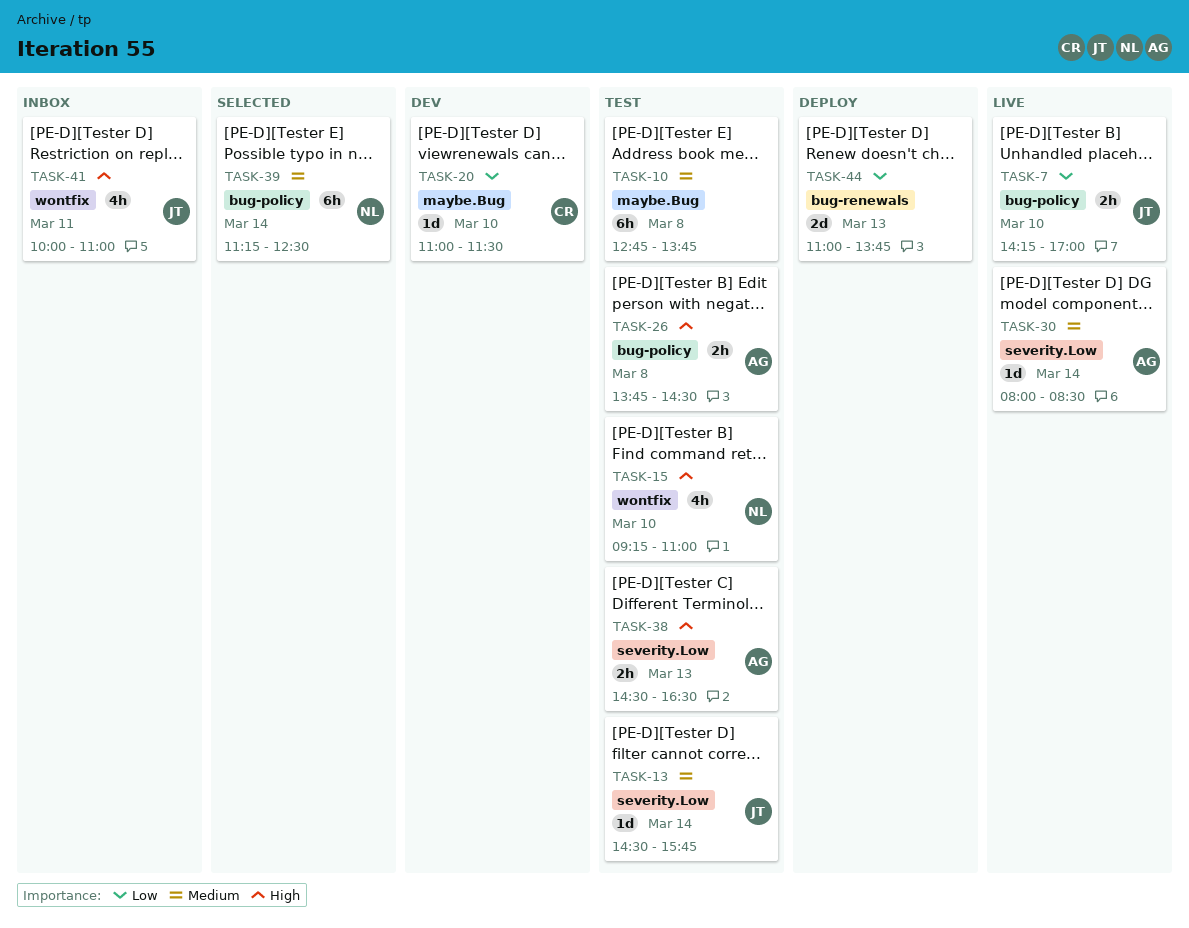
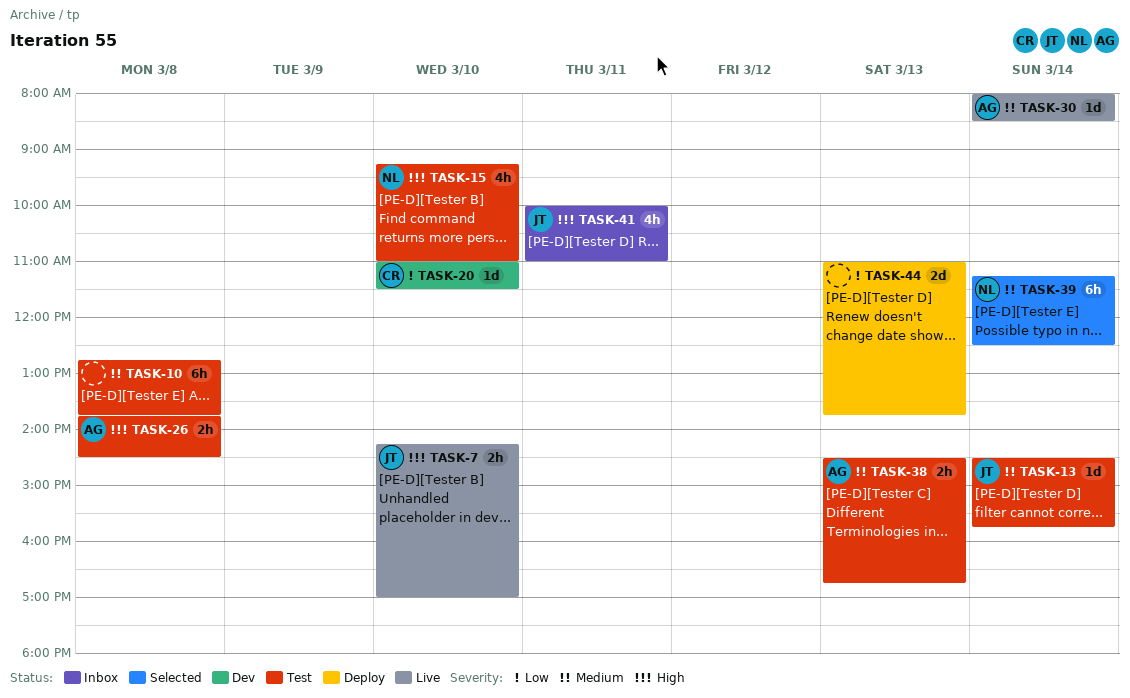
TASK-7, priority: Low -> High
TASK-38, priority: High -> Medium
TASK-38, ends: 16:30 -> 16:45

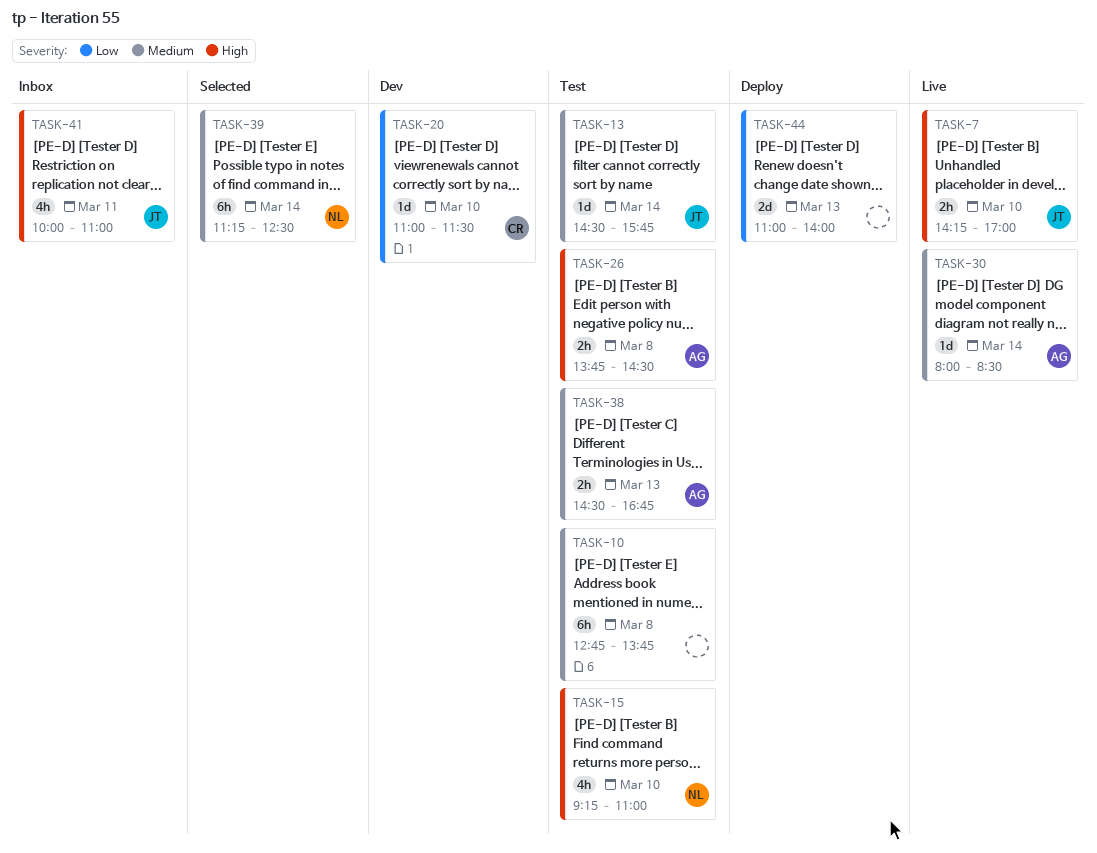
TASK-44, ends: 13:45 -> 14:00

